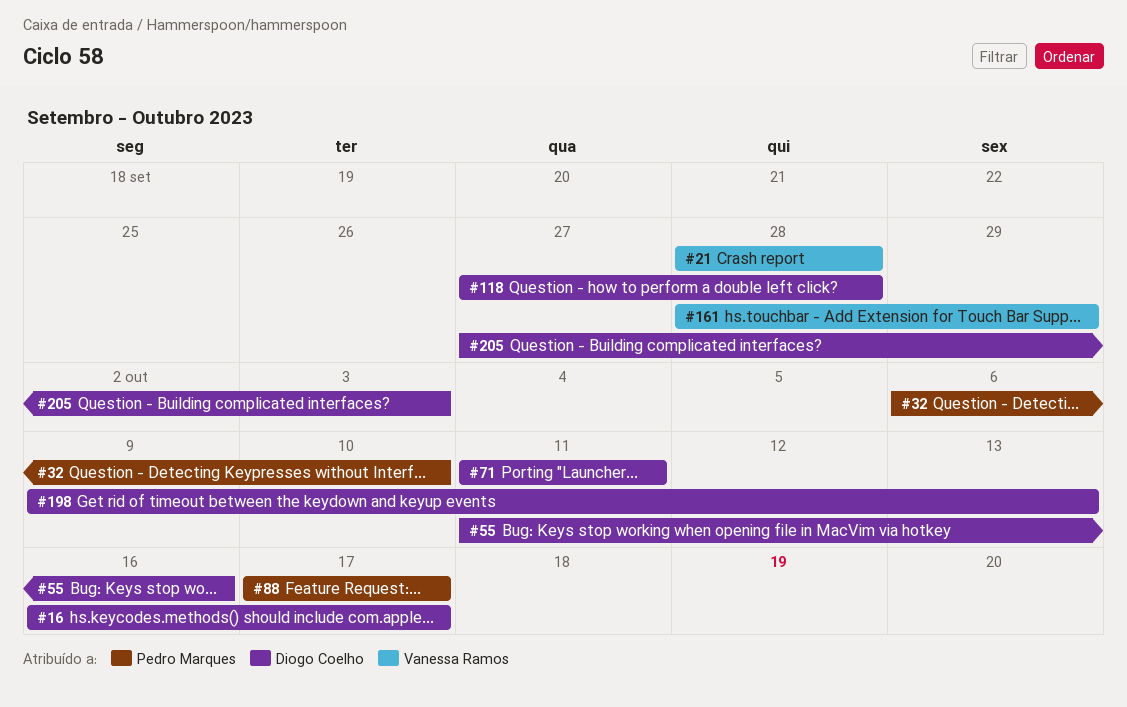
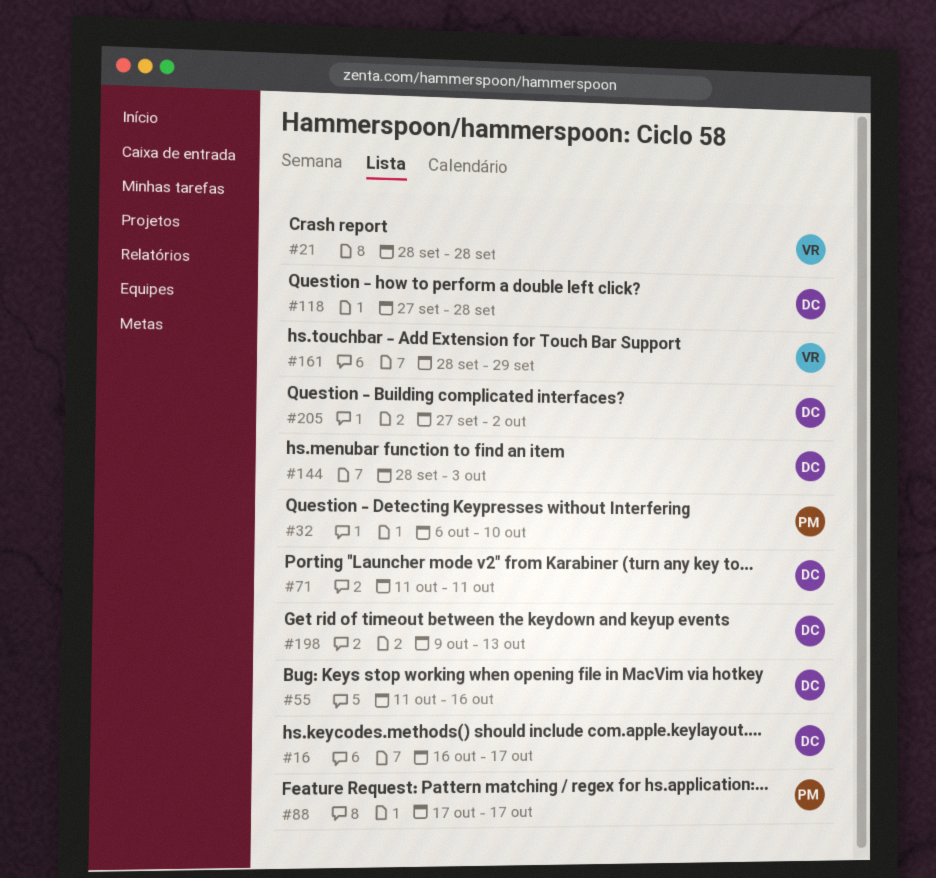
#144: none -> present
#205, due: Oct 3 -> Oct 2

